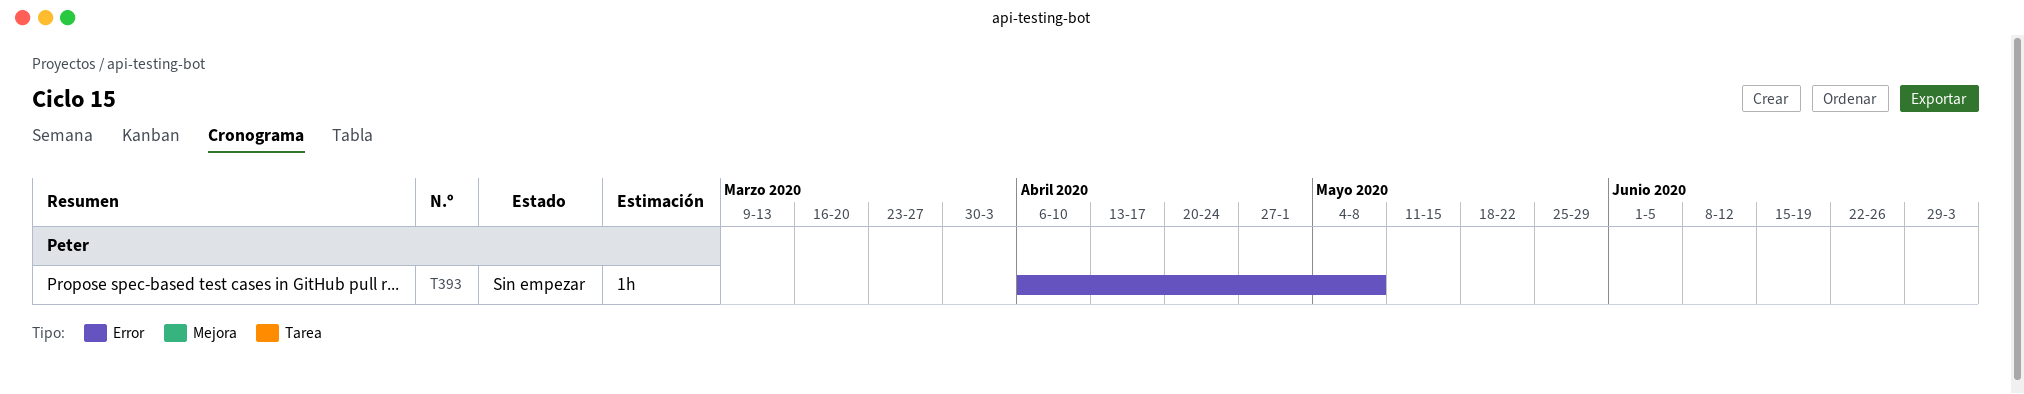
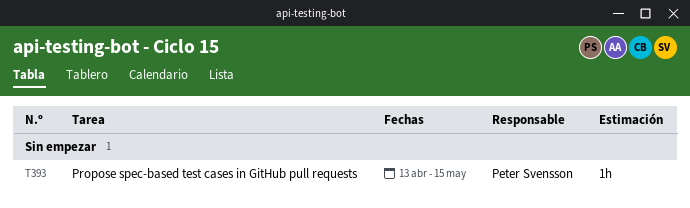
T393, start: Apr 6 -> Apr 13
T393, due: May 8 -> May 15

